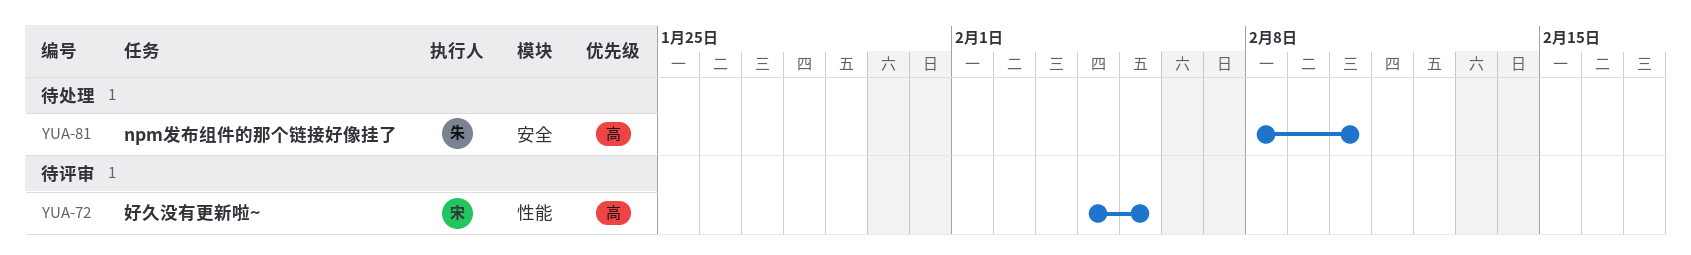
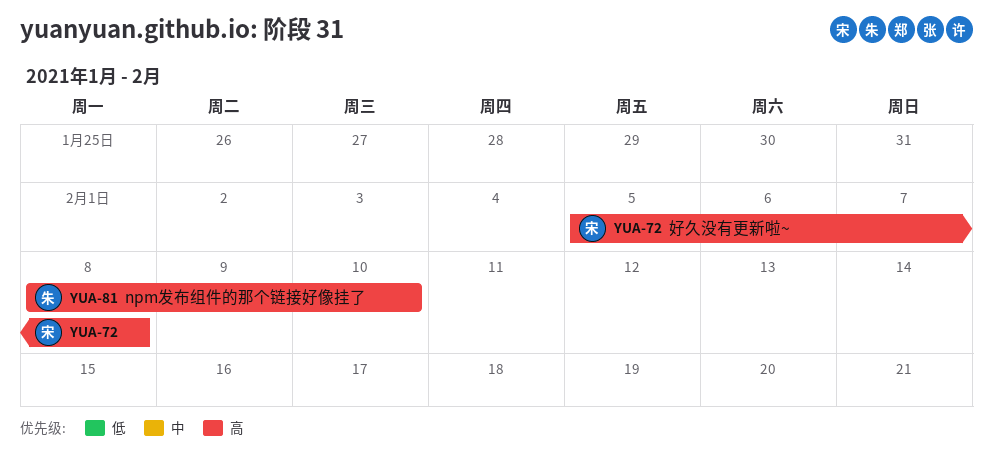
YUA-72, start: Feb 4 -> Feb 5
YUA-72, due: Feb 5 -> Feb 8

